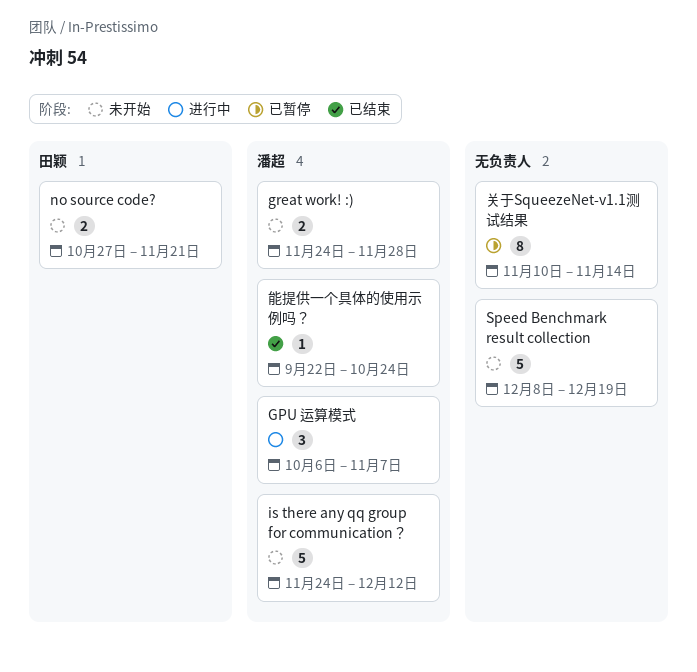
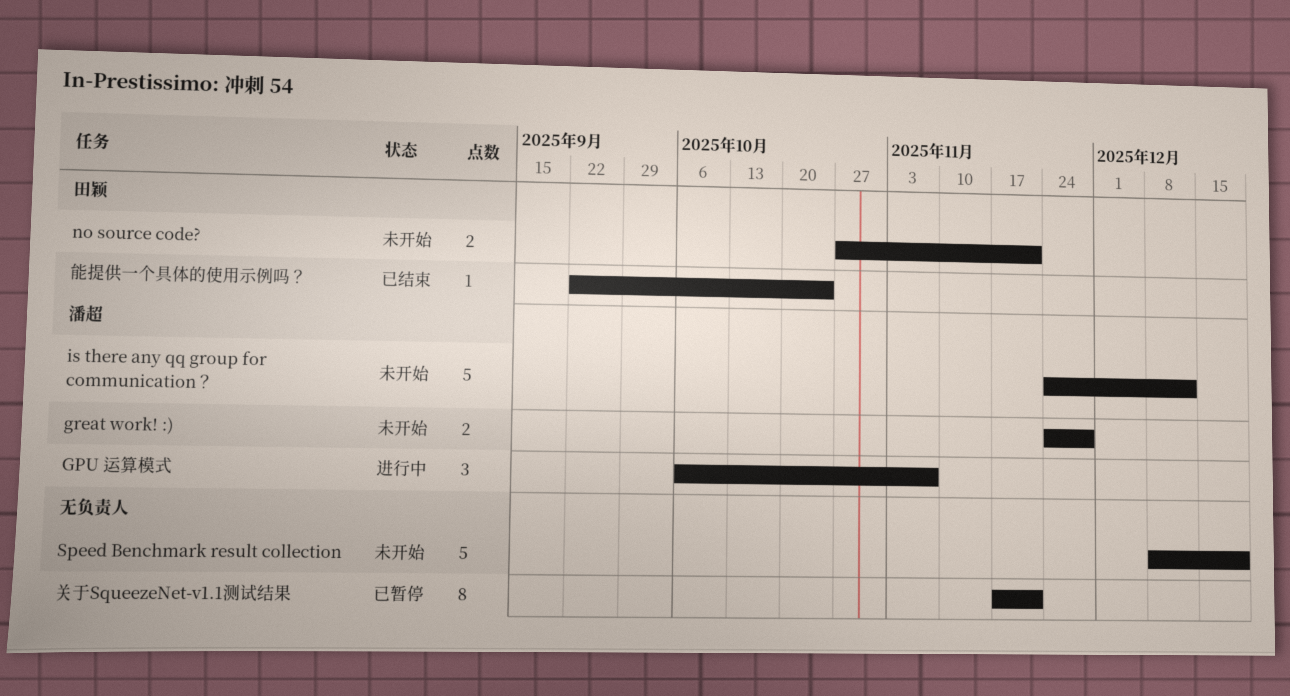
关于SqueezeNet-v1.1测试结果, start: Nov 10 -> Nov 17
关于SqueezeNet-v1.1测试结果, due: Nov 14 -> Nov 21
能提供一个具体的使用示例吗？, owner: 潘超 -> 田颖

